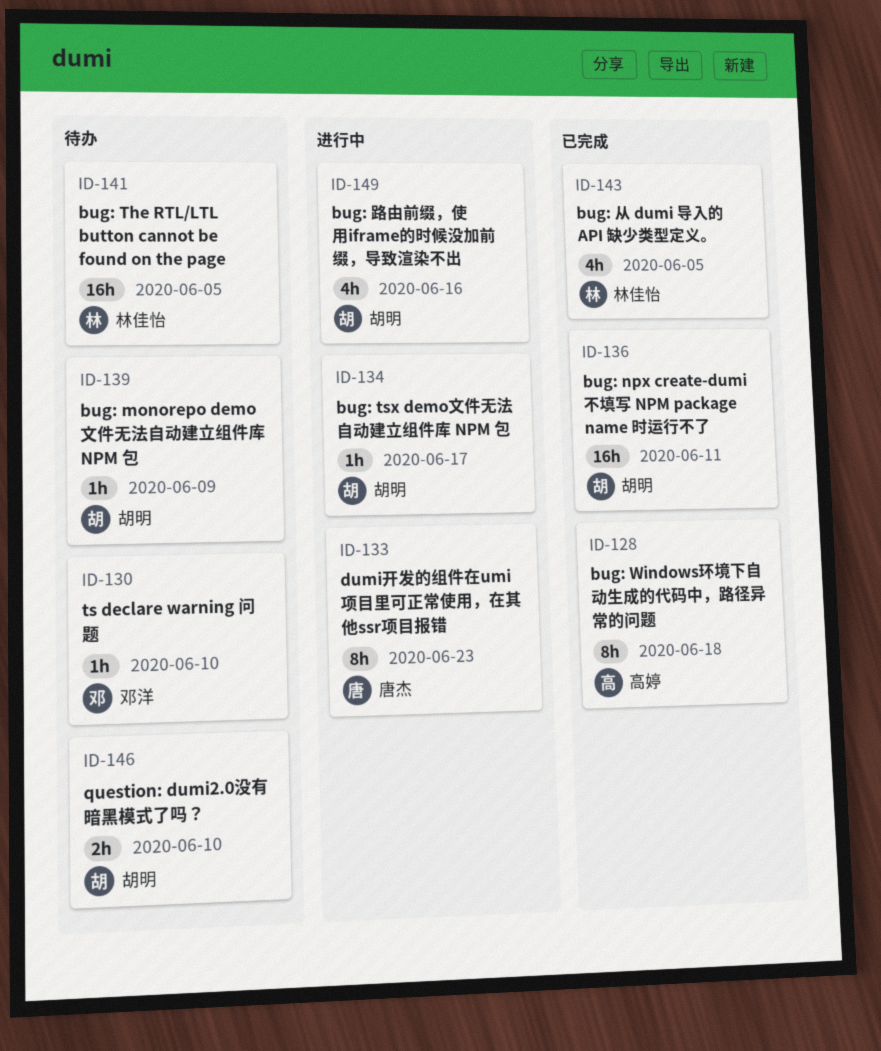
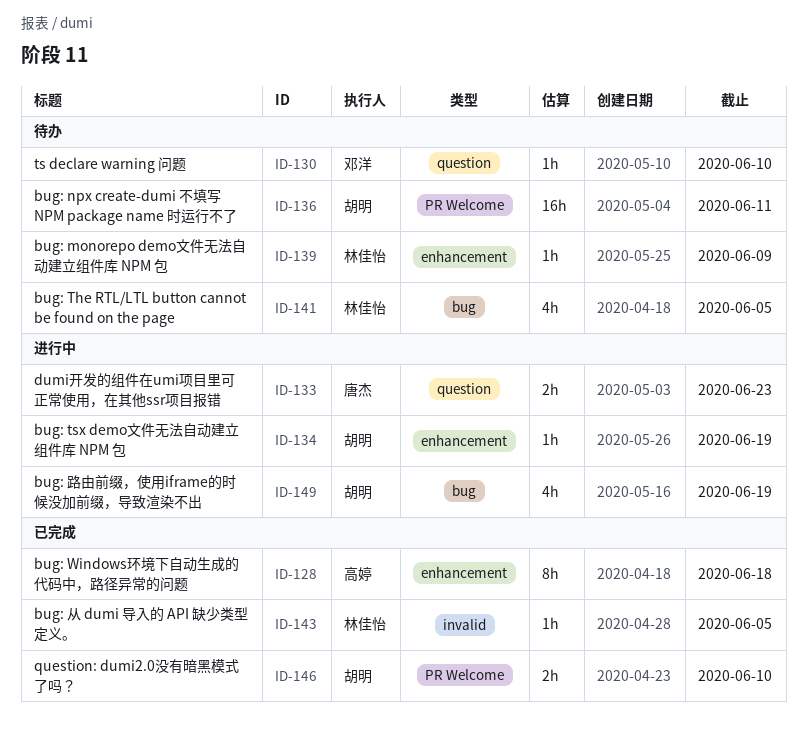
ID-133, estimate: 8h -> 2h
ID-134, due: Jun 17 -> Jun 19
ID-136, status: 已完成 -> 待办
ID-139, owner: 胡明 -> 林佳怡
ID-141, estimate: 16h -> 4h
ID-143, estimate: 4h -> 1h
ID-146, status: 待办 -> 已完成
ID-149, due: Jun 16 -> Jun 19

